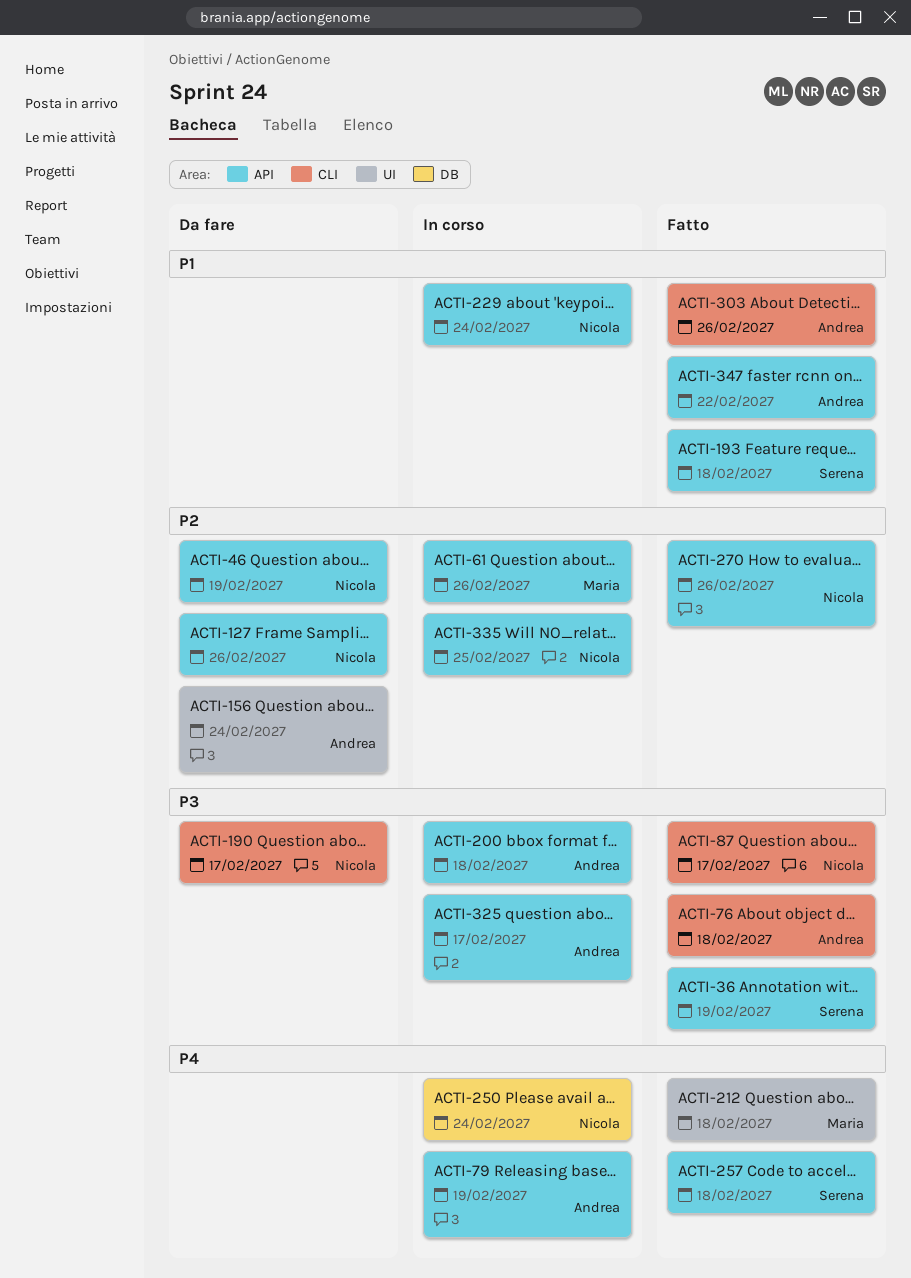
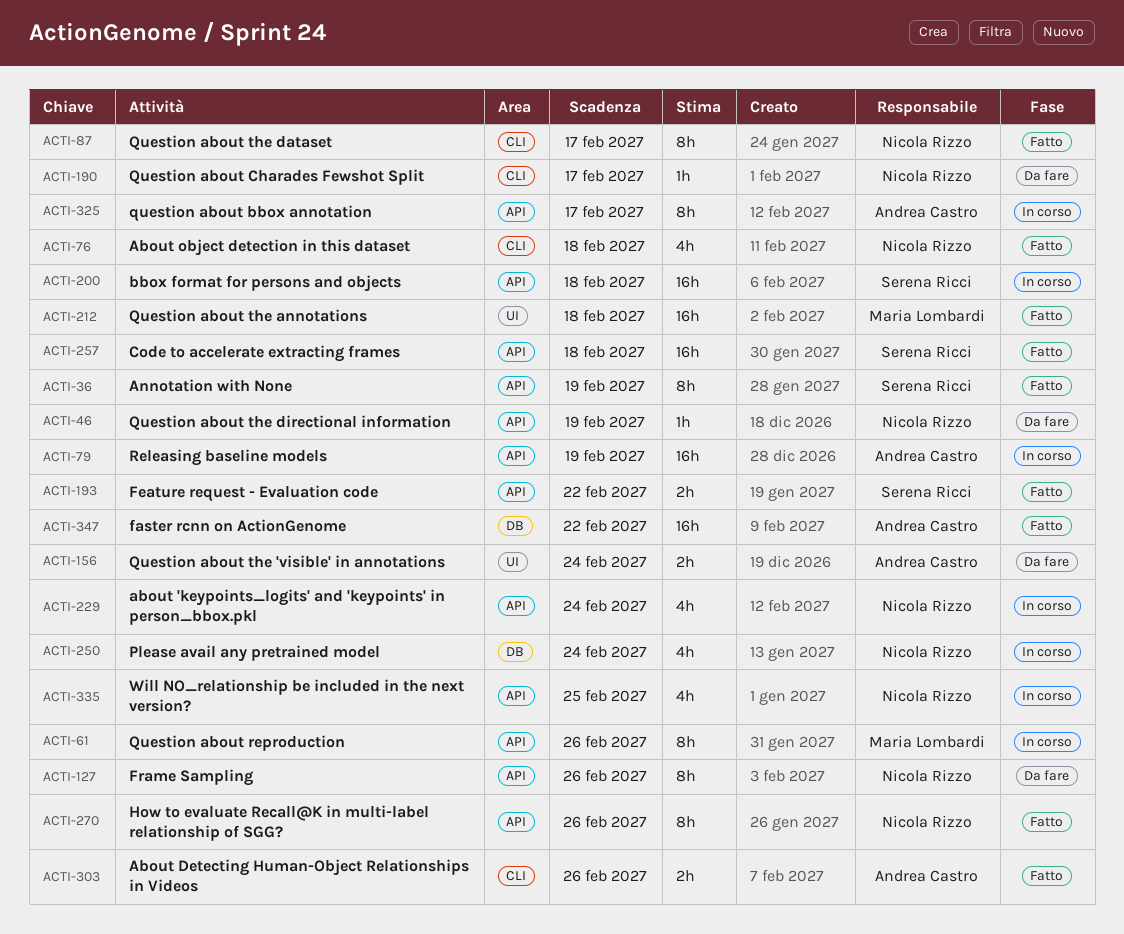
ACTI-76, owner: Andrea Castro -> Nicola Rizzo
ACTI-193, due: Feb 18 -> Feb 22
ACTI-200, owner: Andrea Castro -> Serena Ricci
ACTI-347, label: API -> DB

